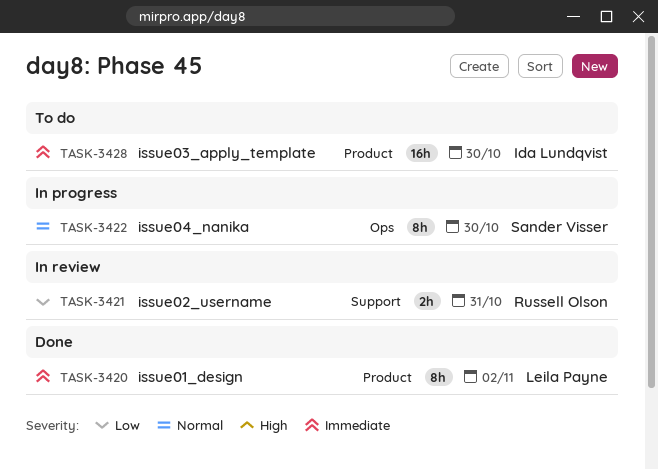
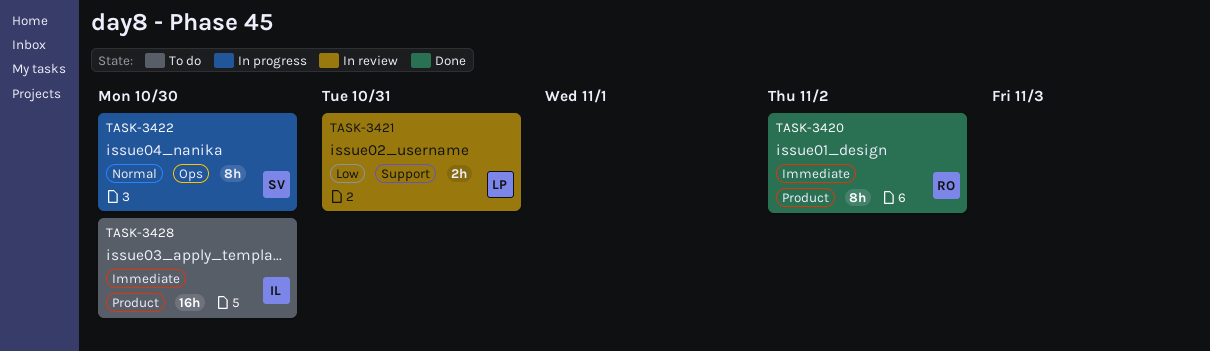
TASK-3420, owner: Leila Payne -> Russell Olson
TASK-3421, owner: Russell Olson -> Leila Payne

